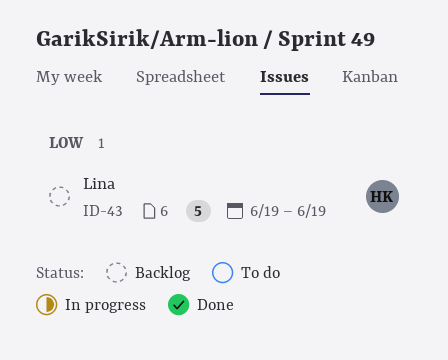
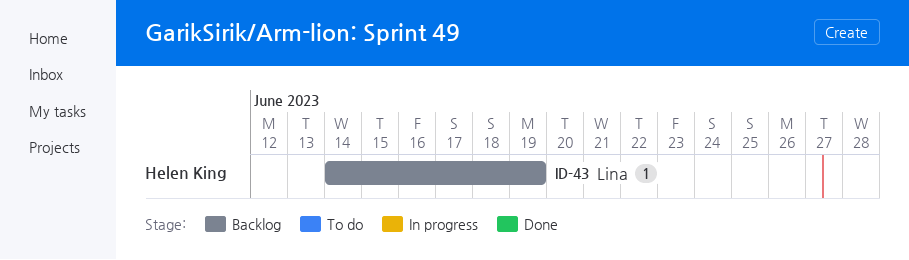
ID-43, estimate: 5 -> 1
ID-43, start: Jun 19 -> Jun 14

